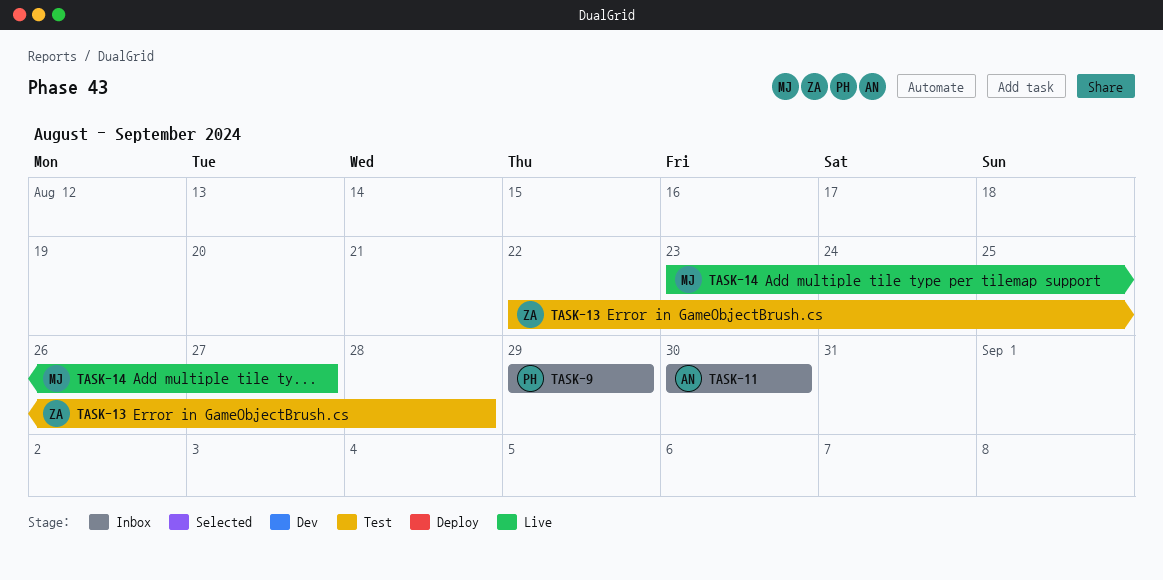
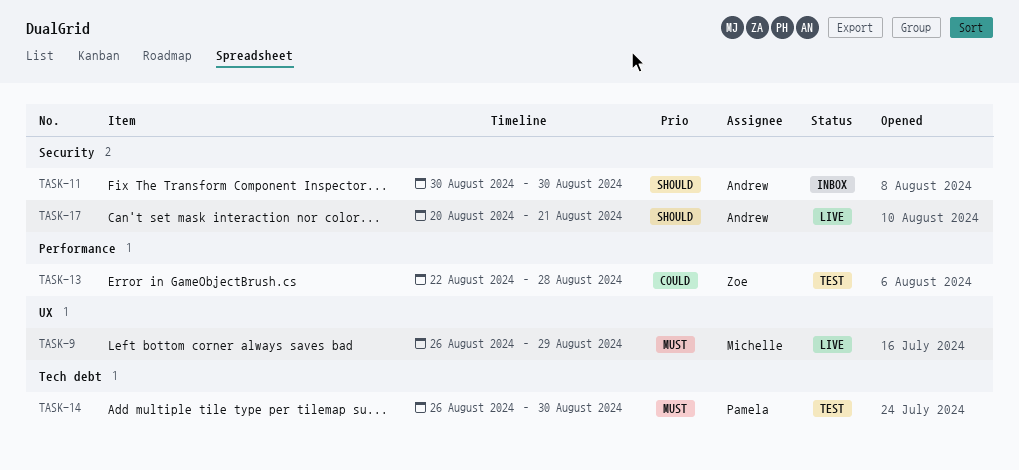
TASK-9, status: Inbox -> Live
TASK-9, owner: Pamela -> Michelle
TASK-9, start: Aug 29 -> Aug 26
TASK-14, status: Live -> Test
TASK-14, owner: Michelle -> Pamela
TASK-14, start: Aug 23 -> Aug 26
TASK-14, due: Aug 27 -> Aug 30
TASK-17: none -> present

